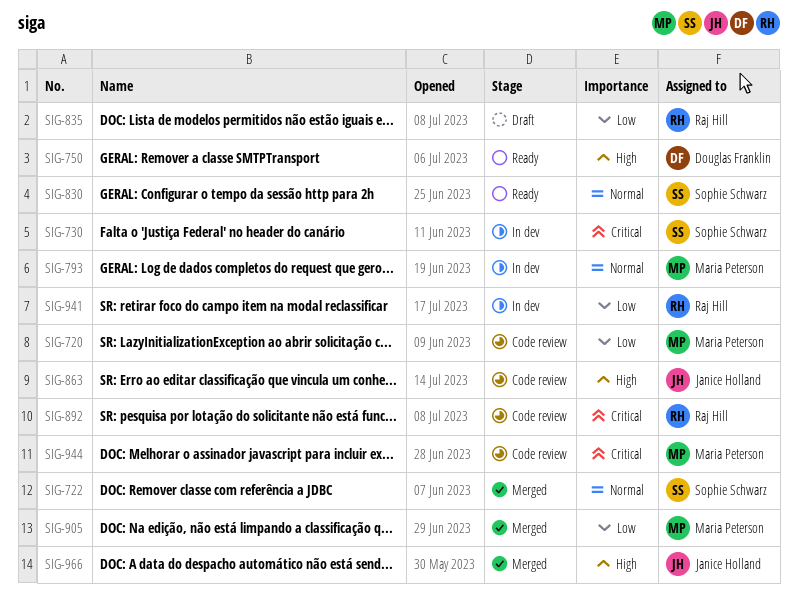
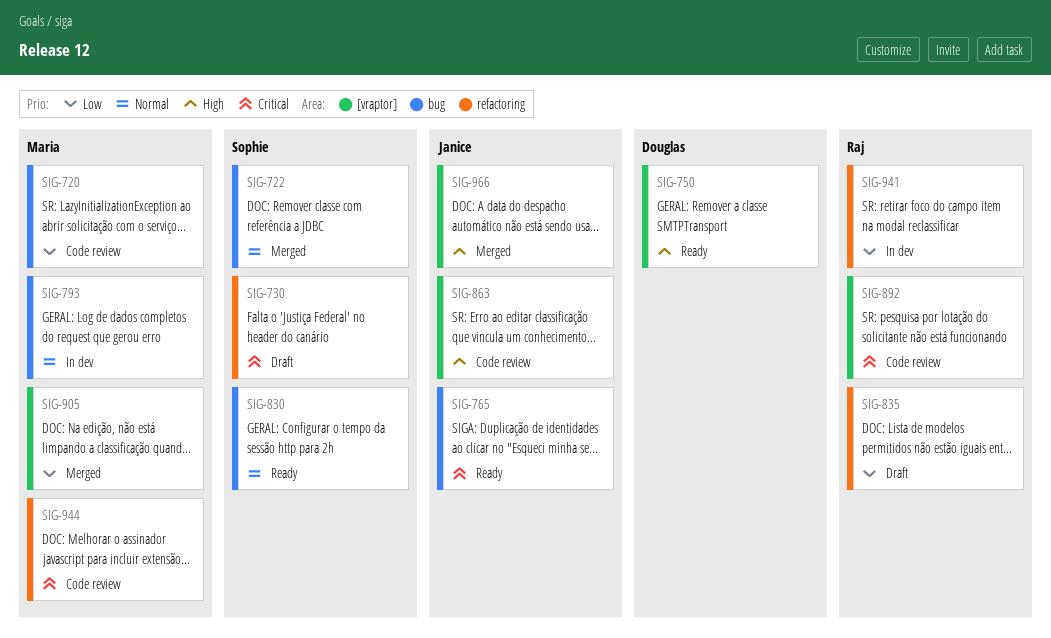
SIG-730, status: In dev -> Draft
SIG-765: none -> present

